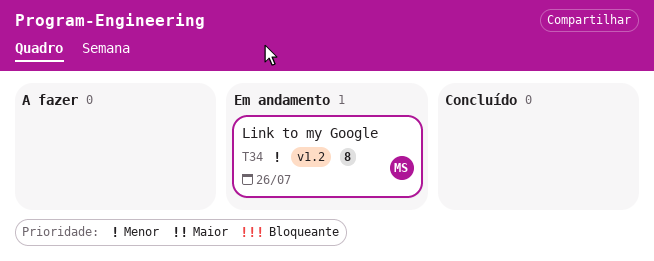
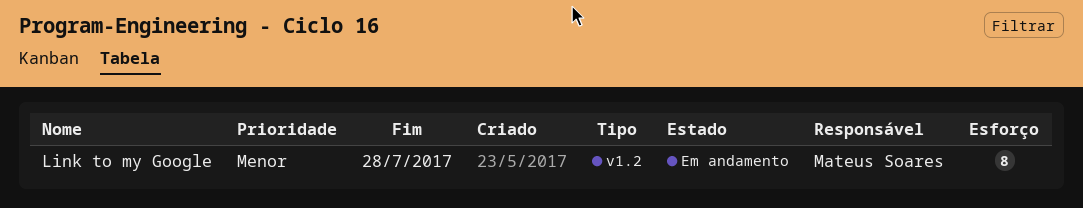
Link to my Google, due: Jul 26 -> Jul 28

